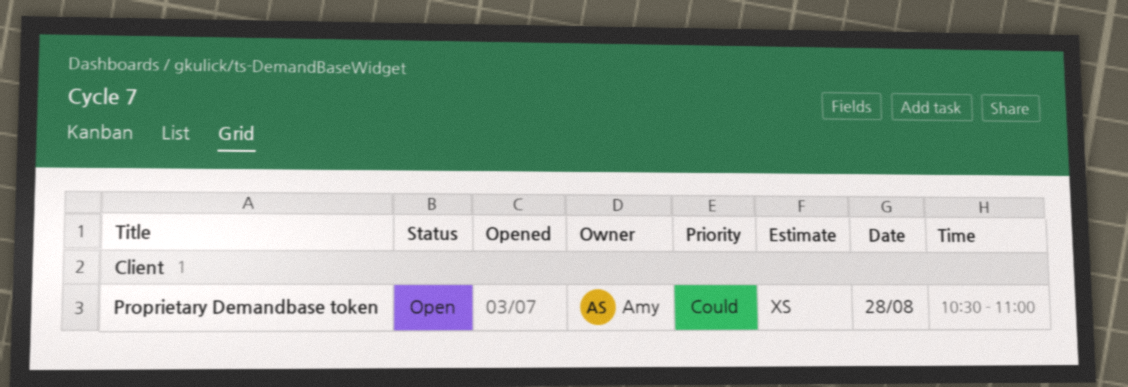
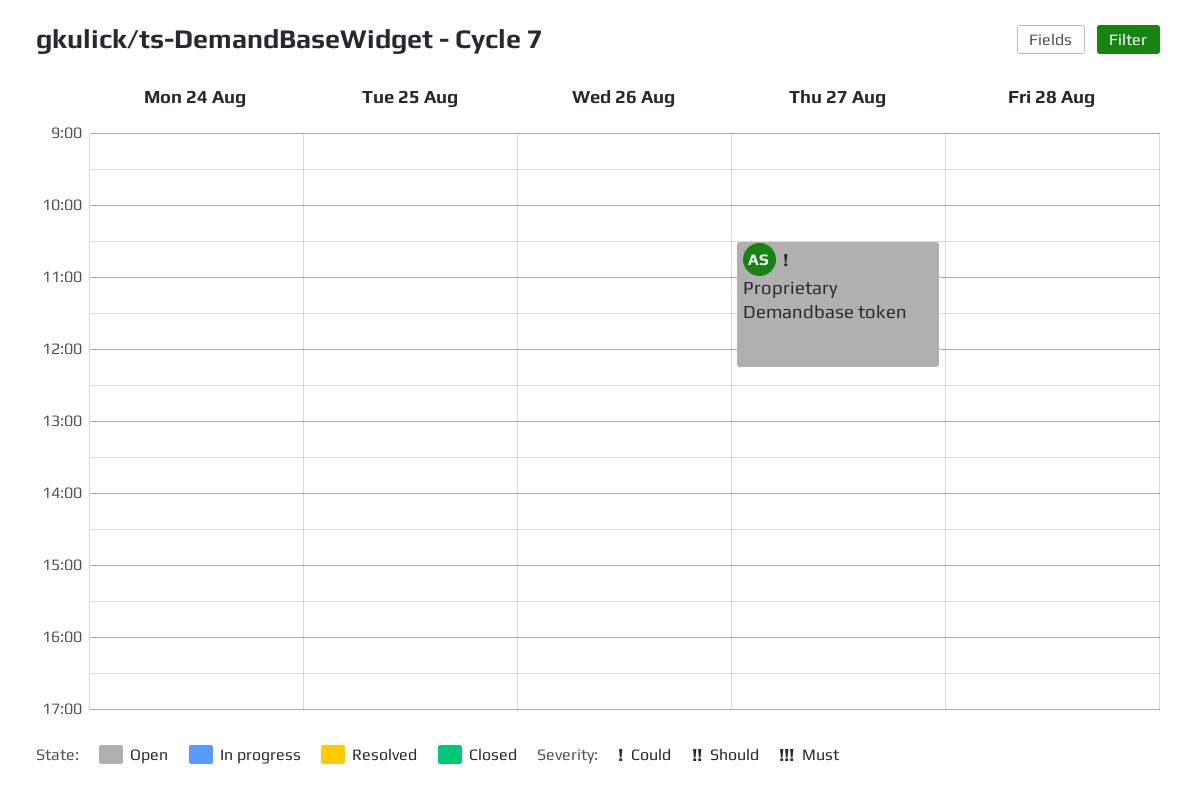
Proprietary Demandbase token, day: Aug 28 -> Aug 27
Proprietary Demandbase token, ends: 11:00 -> 12:15

